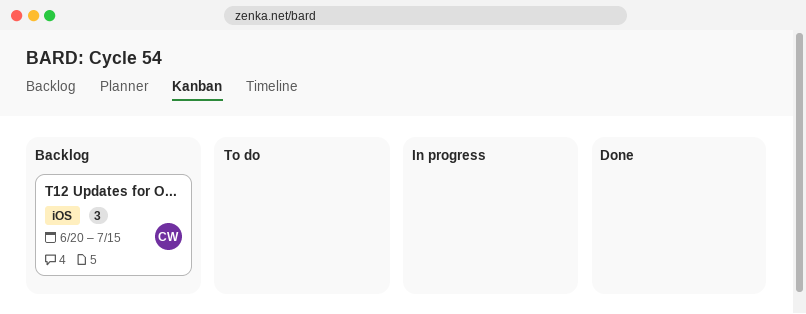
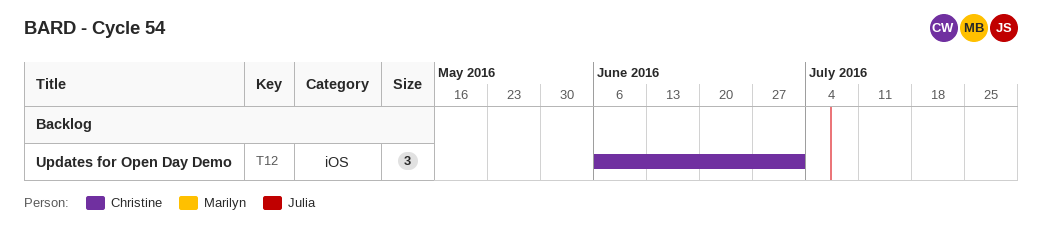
T12, start: Jun 20 -> Jun 6
T12, due: Jul 15 -> Jul 1

